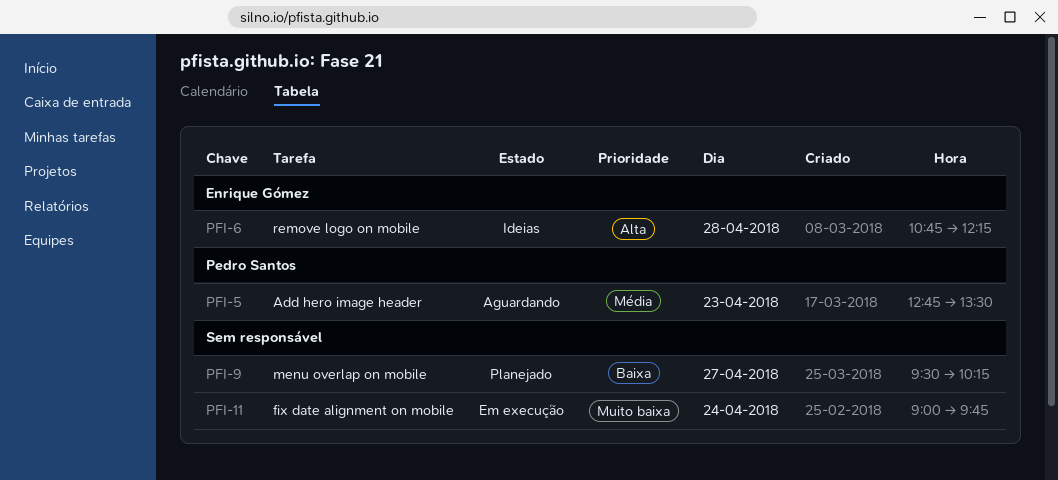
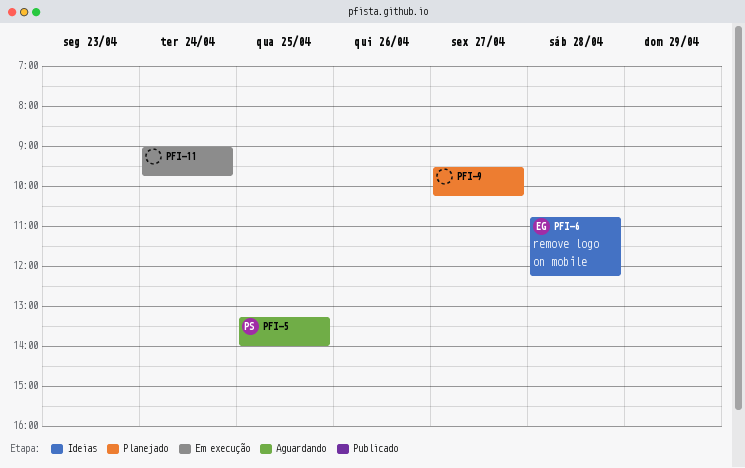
PFI-5, day: Apr 23 -> Apr 25
PFI-5, begins: 12:45 -> 13:15
PFI-5, ends: 13:30 -> 14:00

